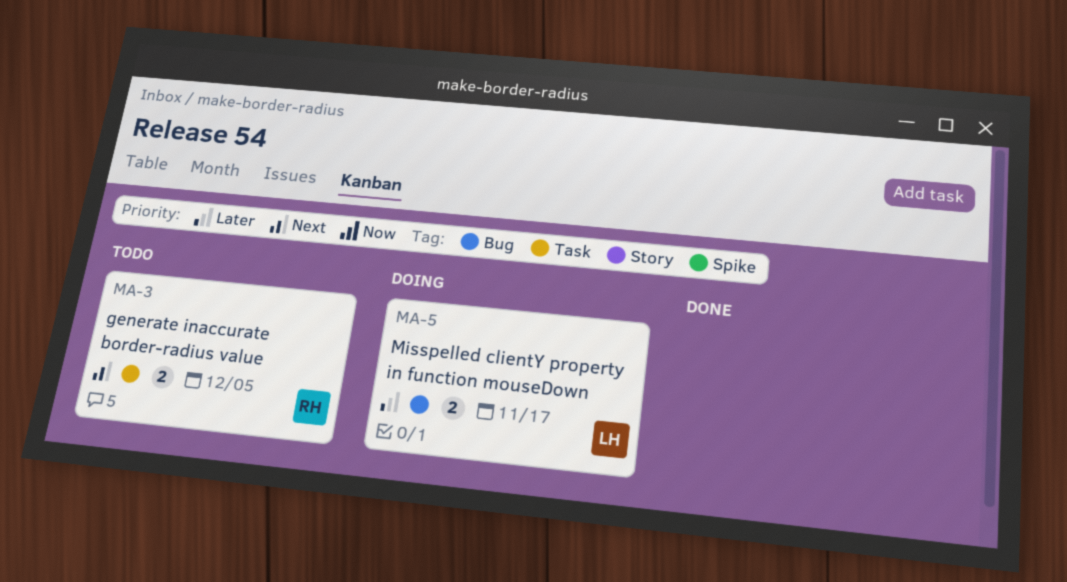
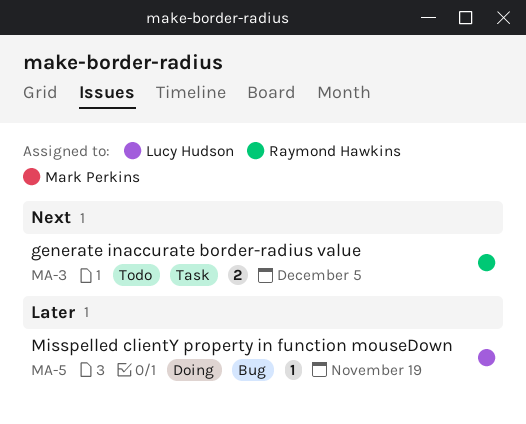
MA-5, estimate: 2 -> 1
MA-5, due: Nov 17 -> Nov 19

